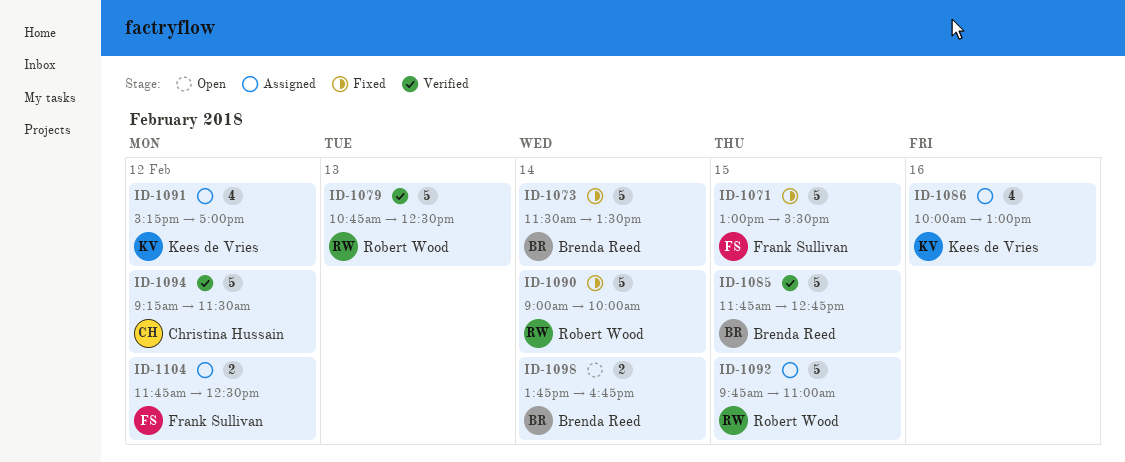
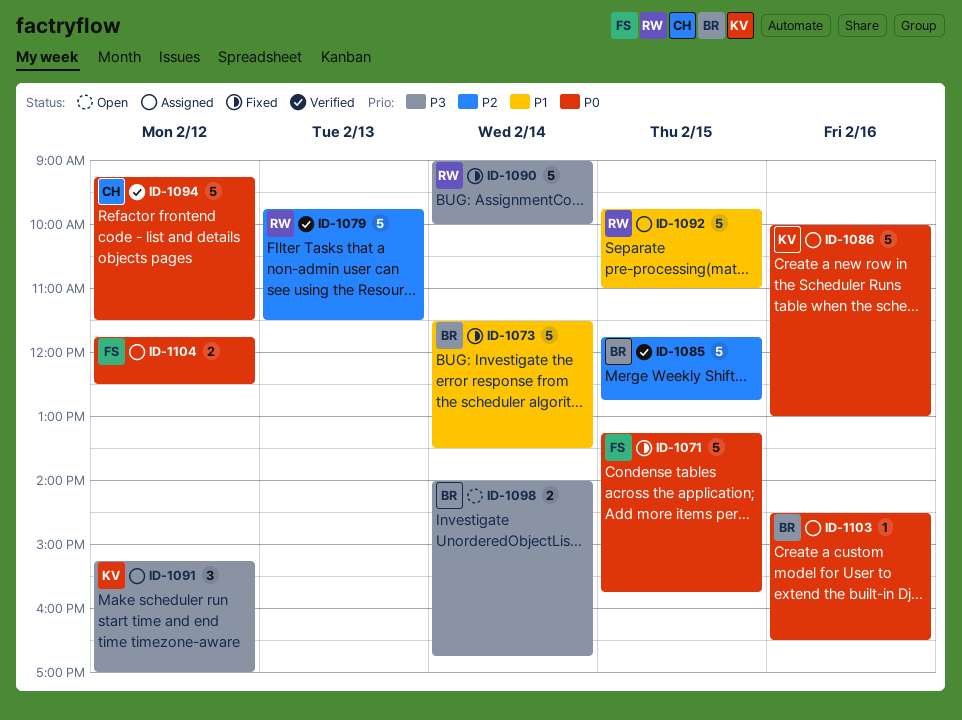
ID-1071, begins: 13:00 -> 13:15
ID-1071, ends: 15:30 -> 15:45
ID-1079, begins: 10:45 -> 09:45
ID-1079, ends: 12:30 -> 11:30
ID-1086, estimate: 4 -> 5
ID-1091, estimate: 4 -> 3
ID-1098, begins: 13:45 -> 14:00
ID-1103: none -> present

